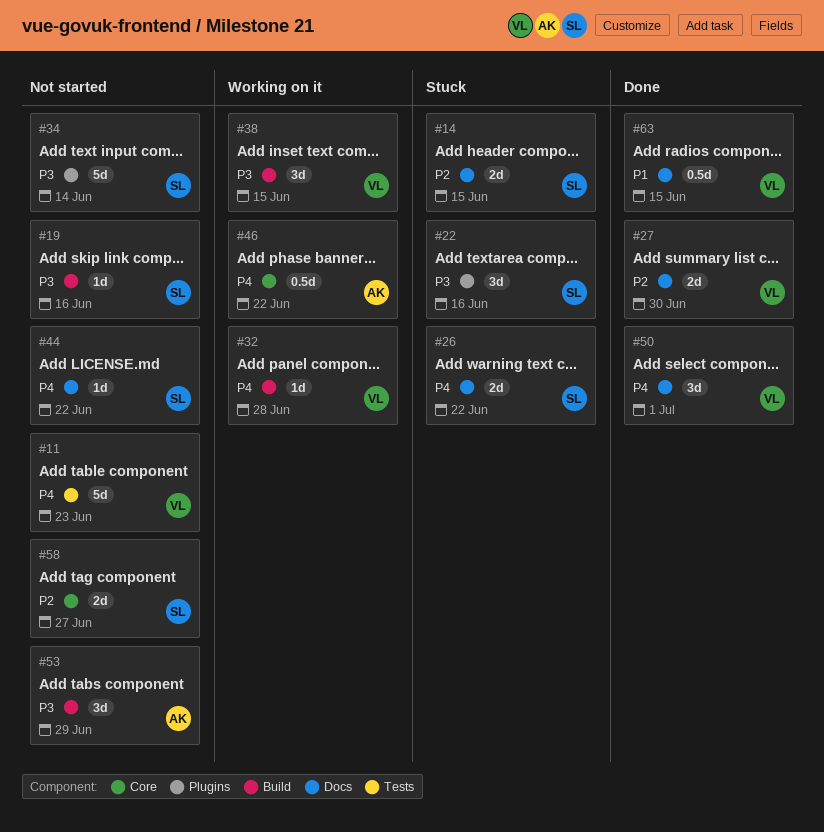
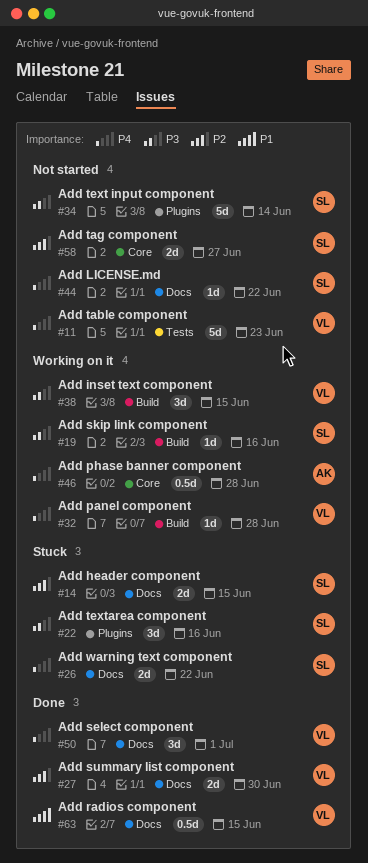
#19, status: Not started -> Working on it
#46, due: Jun 22 -> Jun 28
#53: present -> none

